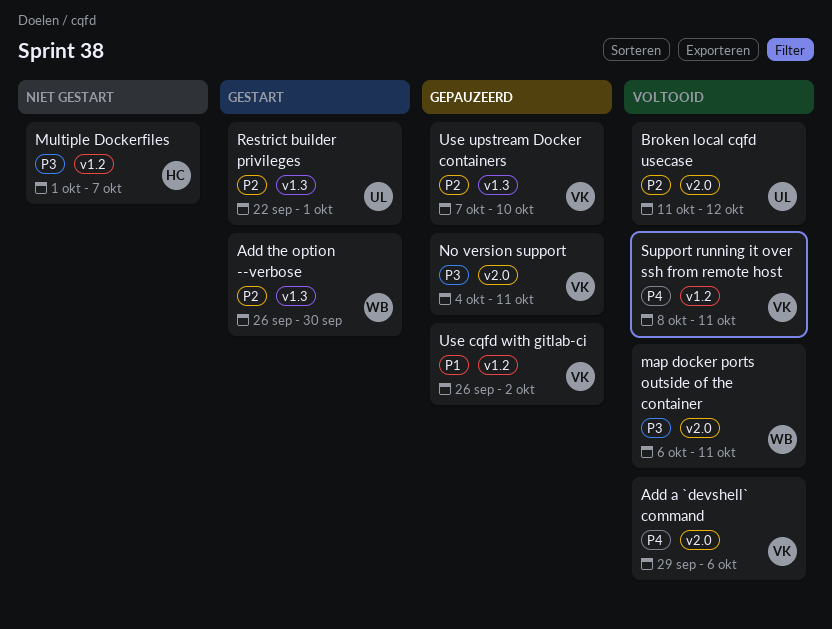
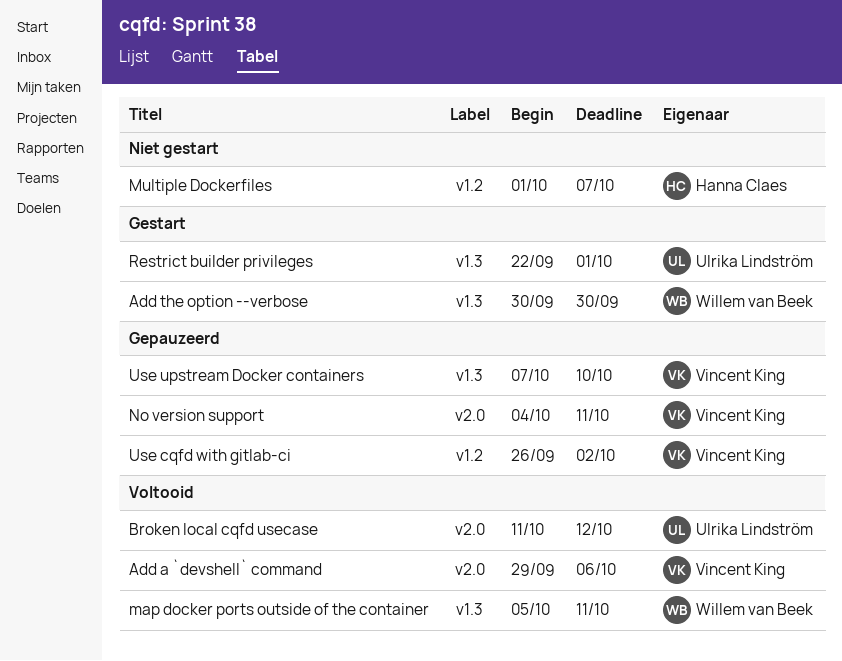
Add the option --verbose, start: Sep 26 -> Sep 30
map docker ports outside of the container, label: v2.0 -> v1.3
map docker ports outside of the container, start: Oct 6 -> Oct 5
Support running it over ssh from remote host: present -> none

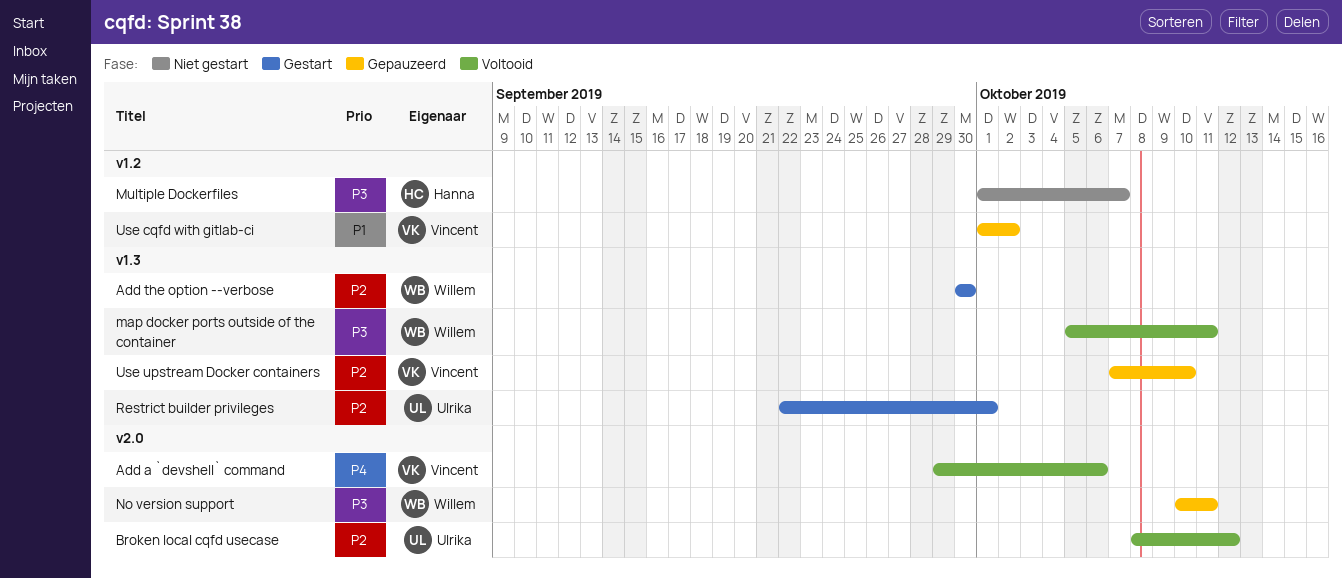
Broken local cqfd usecase, start: Oct 11 -> Oct 8
No version support, owner: Vincent King -> Willem van Beek
No version support, start: Oct 4 -> Oct 10
Use cqfd with gitlab-ci, start: Sep 26 -> Oct 1

